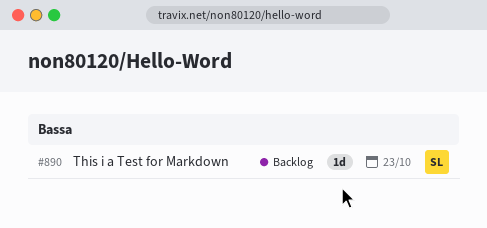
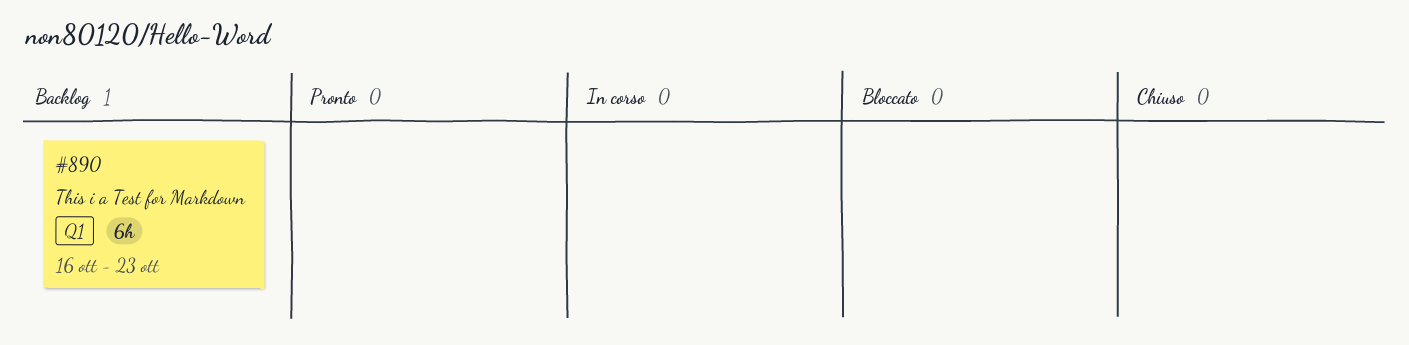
#890, estimate: 1d -> 6h

